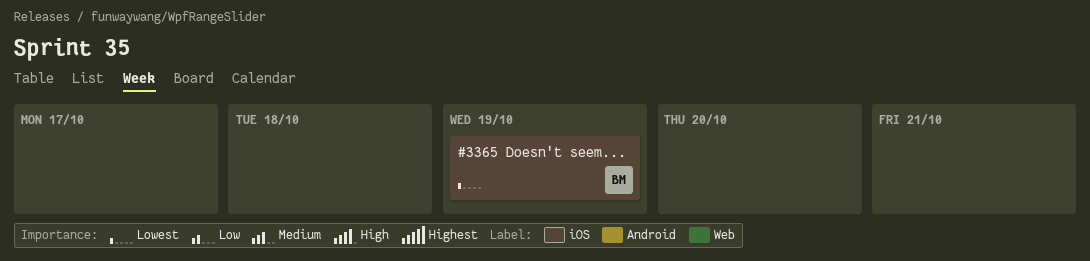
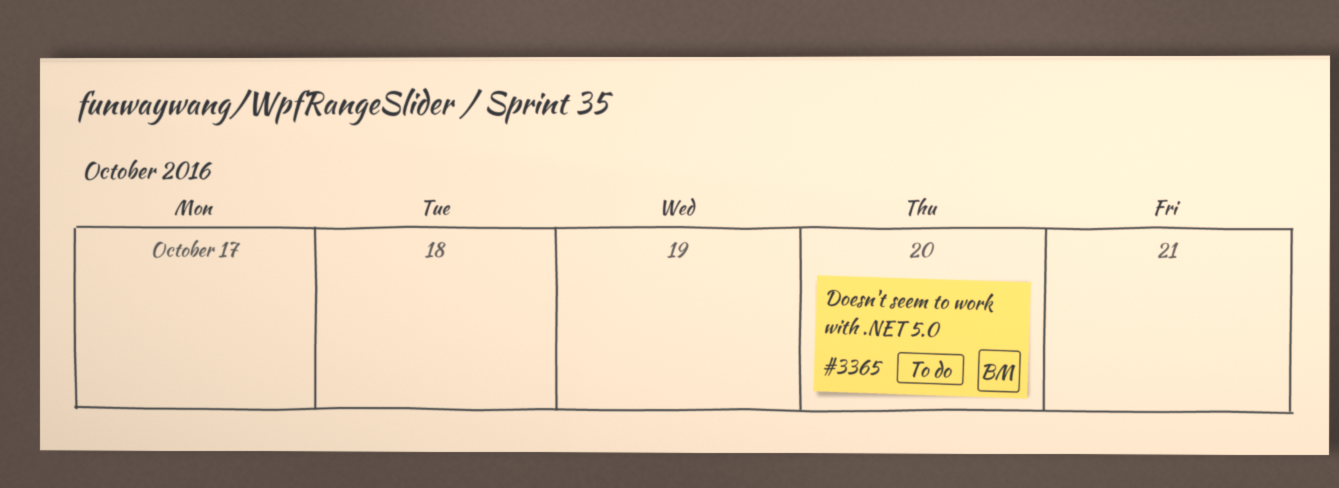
#3365, due: Oct 19 -> Oct 20

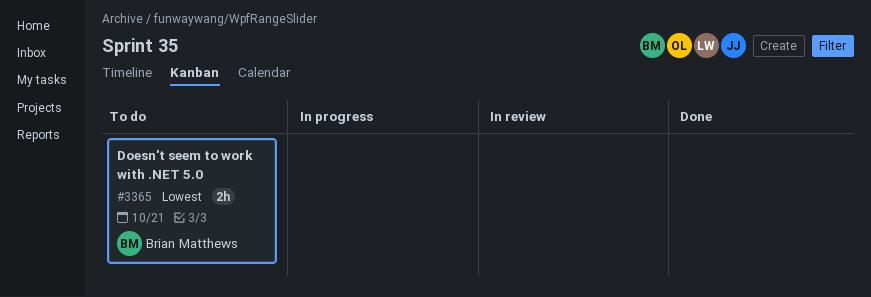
#3365, due: Oct 20 -> Oct 21

